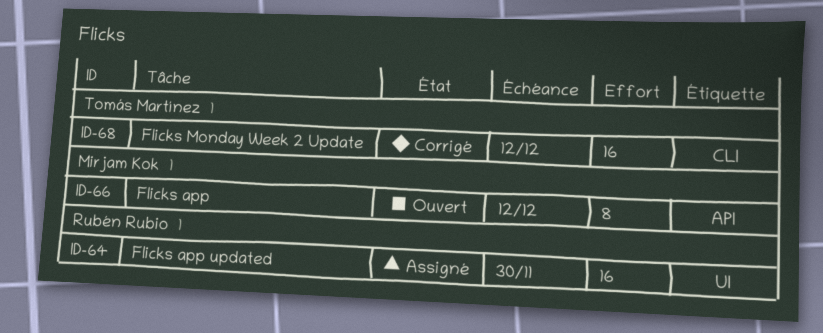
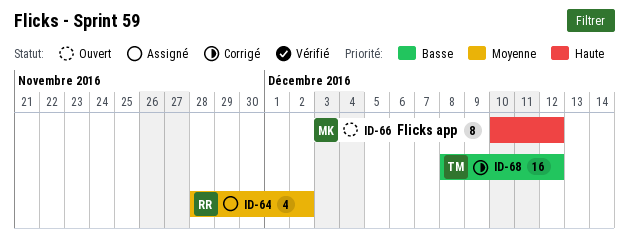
ID-64, estimate: 16 -> 4
ID-64, due: Nov 30 -> Dec 2

